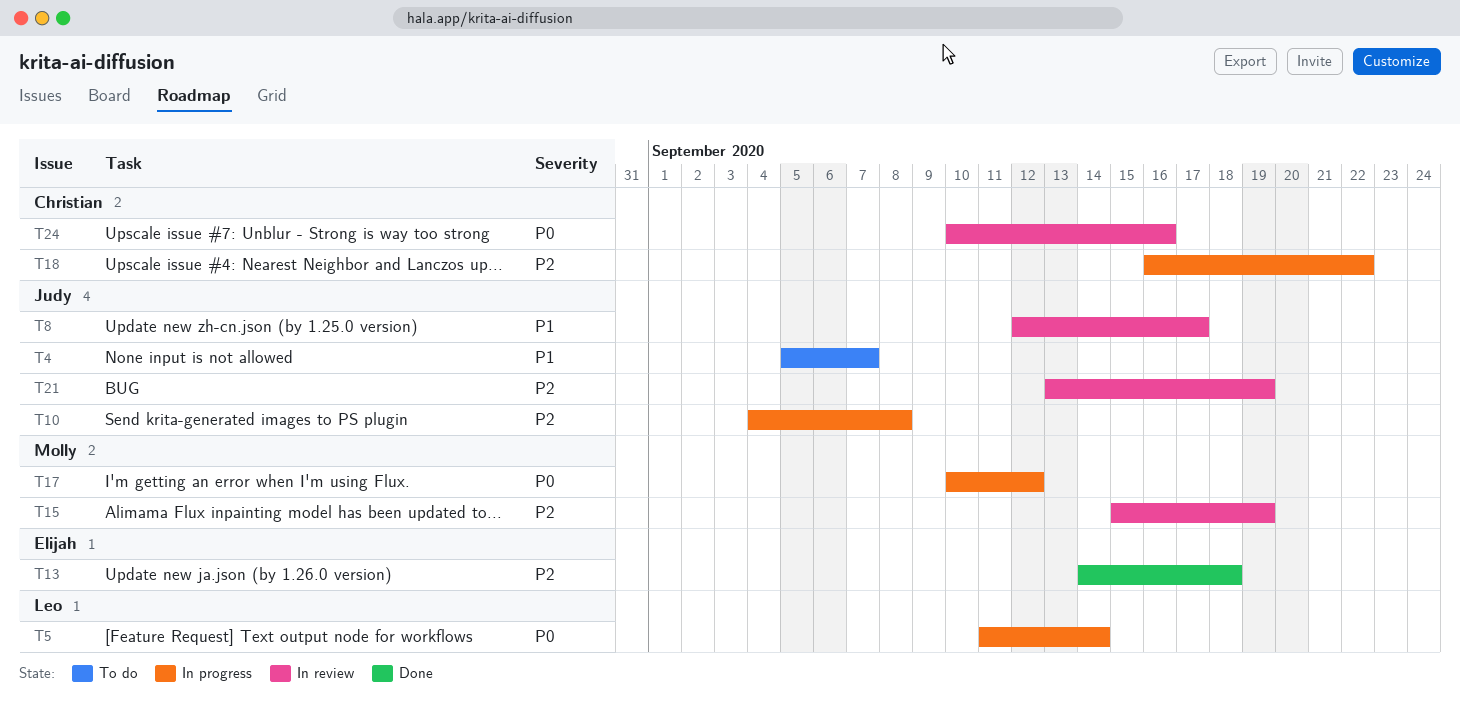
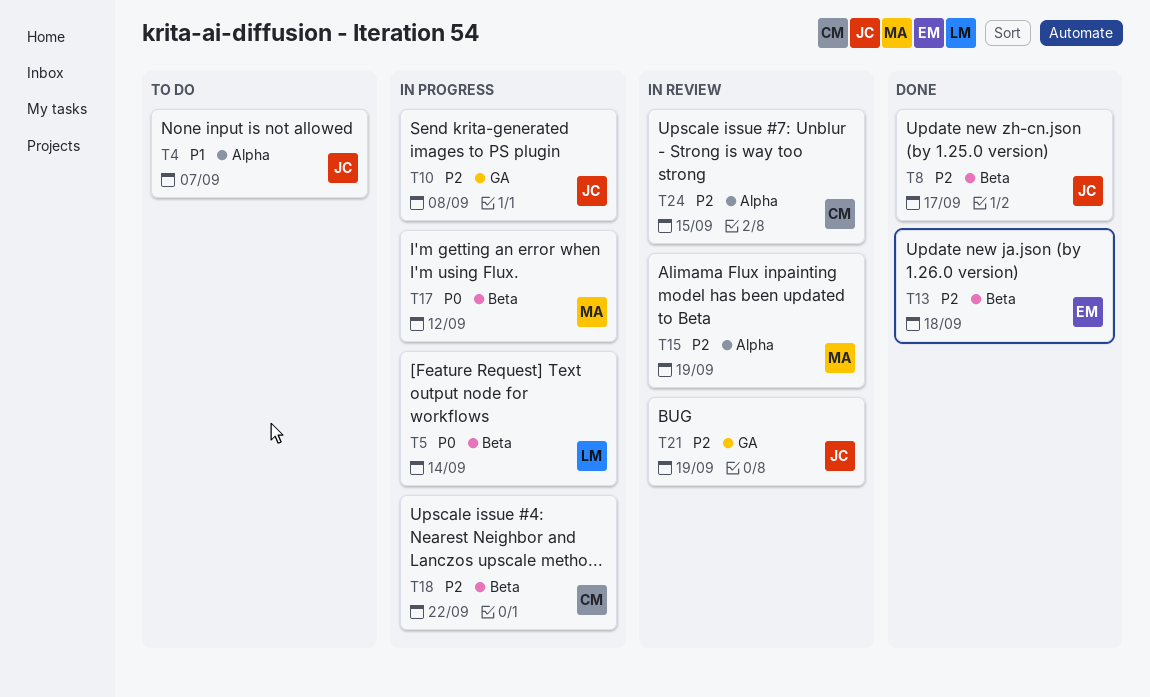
T8, status: In review -> Done
T8, priority: P1 -> P2
T24, priority: P0 -> P2
T24, due: Sep 16 -> Sep 15

